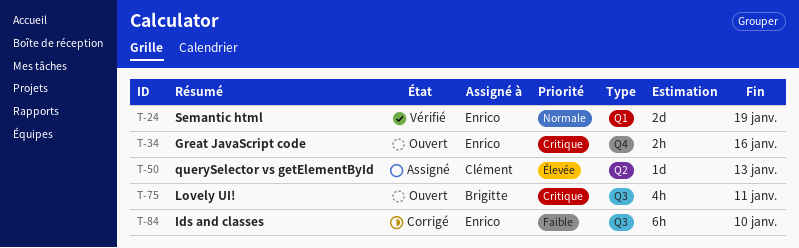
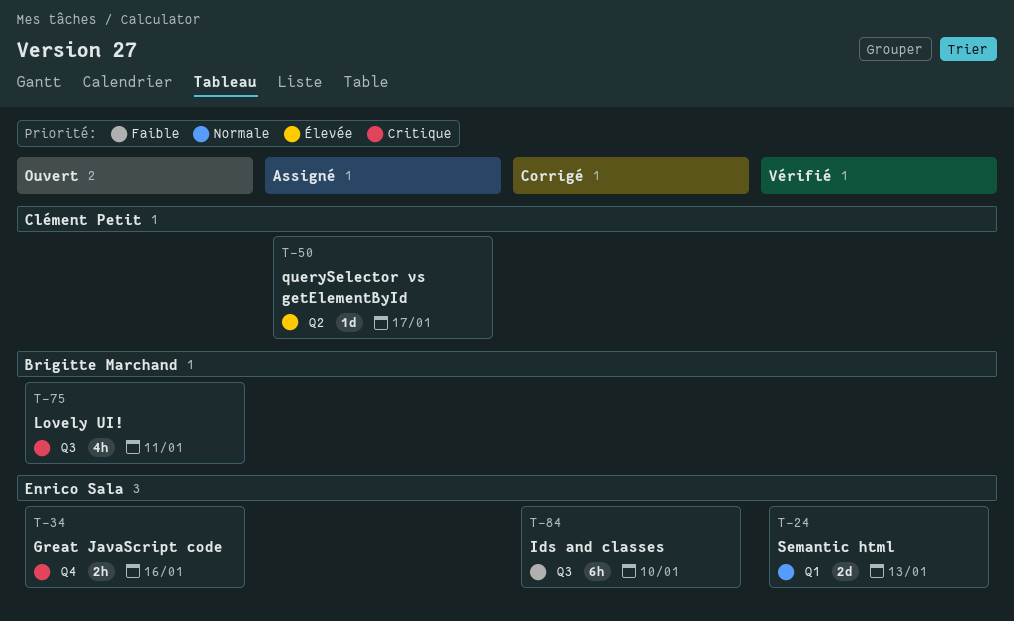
T-24, due: Jan 19 -> Jan 13
T-50, due: Jan 13 -> Jan 17

